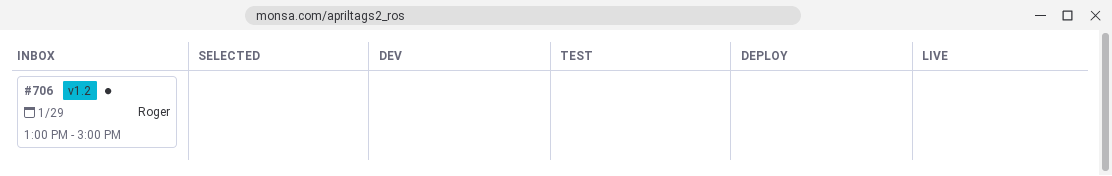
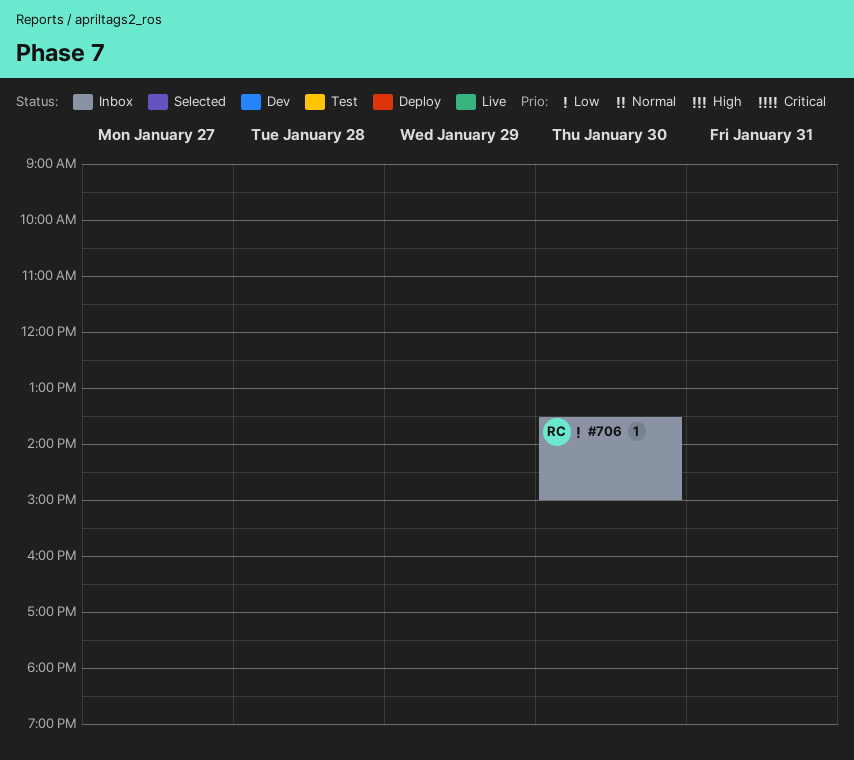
#706, day: Jan 29 -> Jan 30
#706, begins: 13:00 -> 13:30

